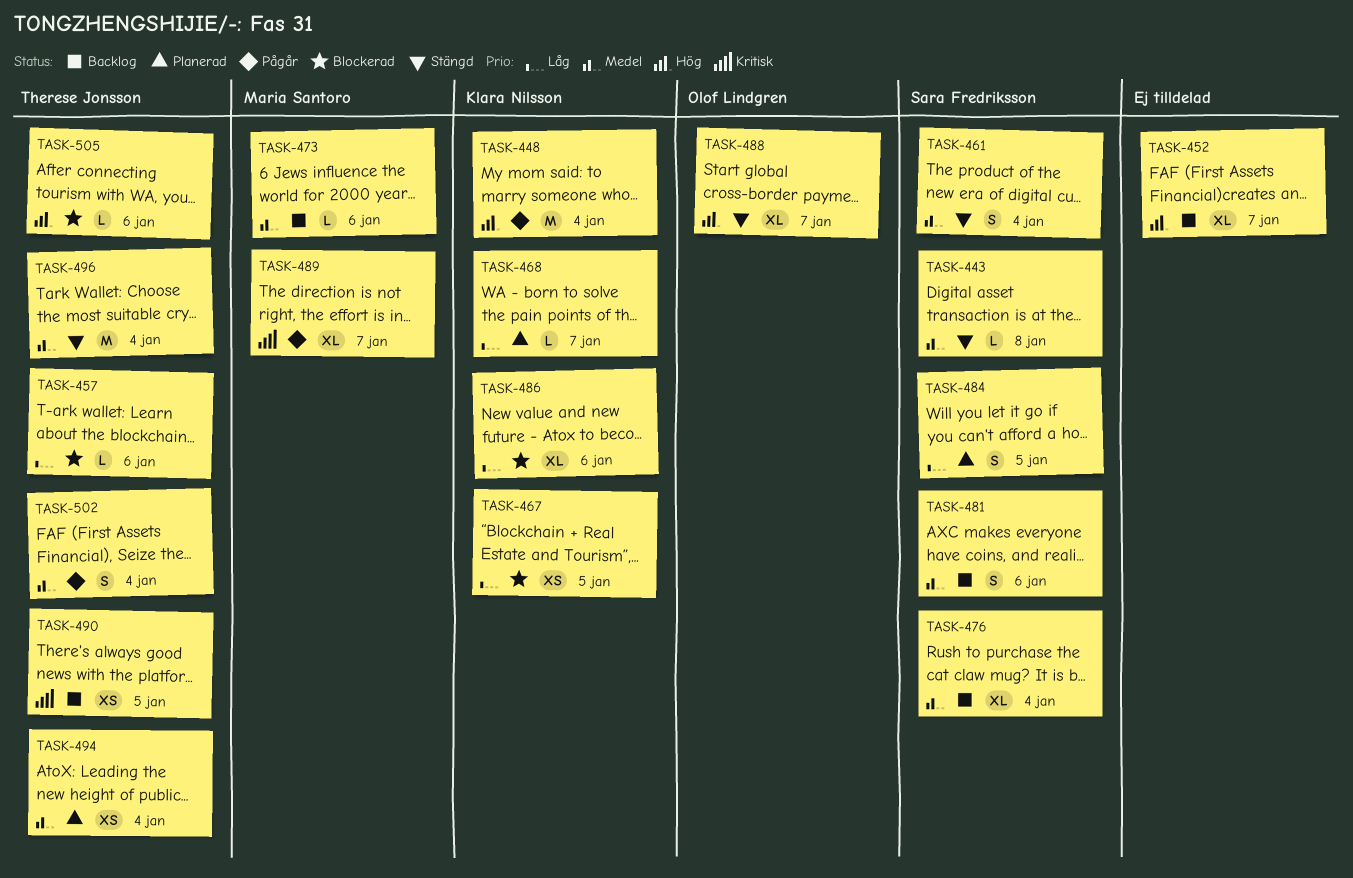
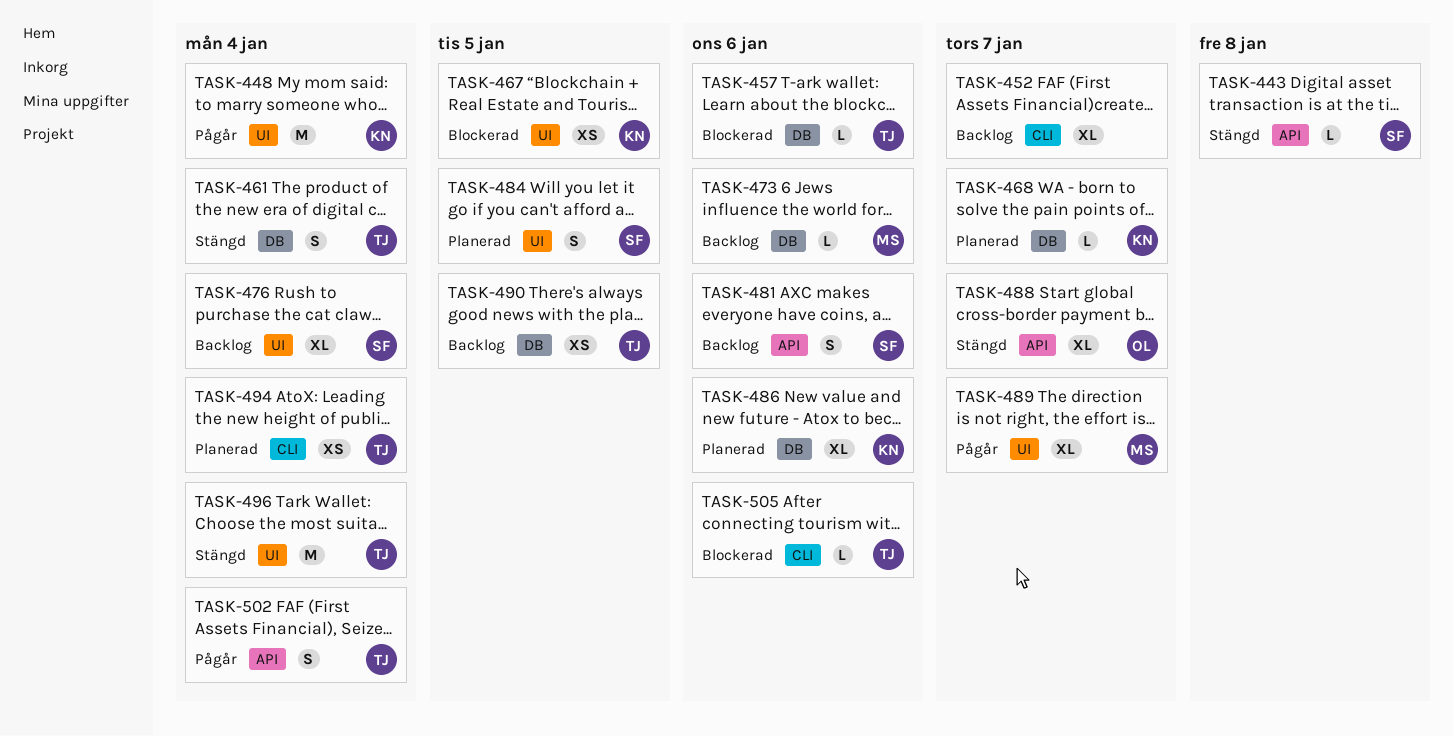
TASK-461, owner: Sara Fredriksson -> Therese Jonsson
TASK-486, status: Blockerad -> Planerad

